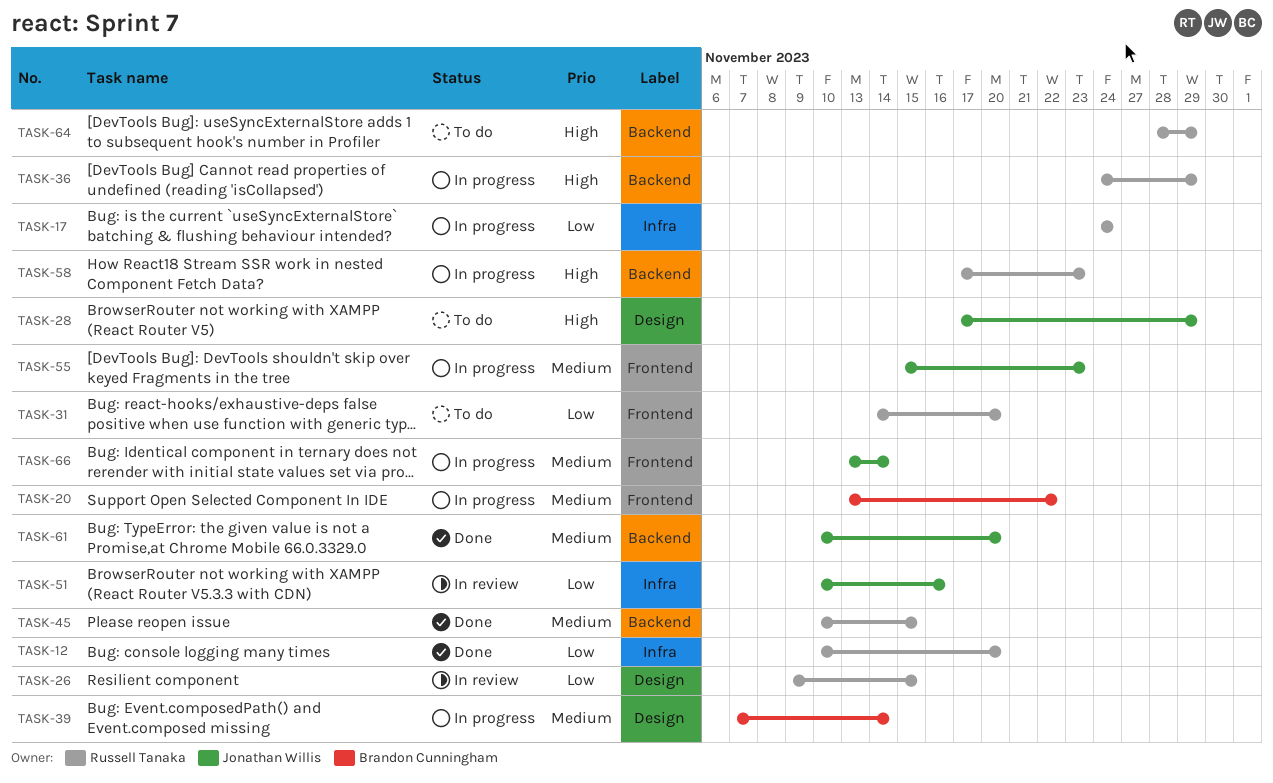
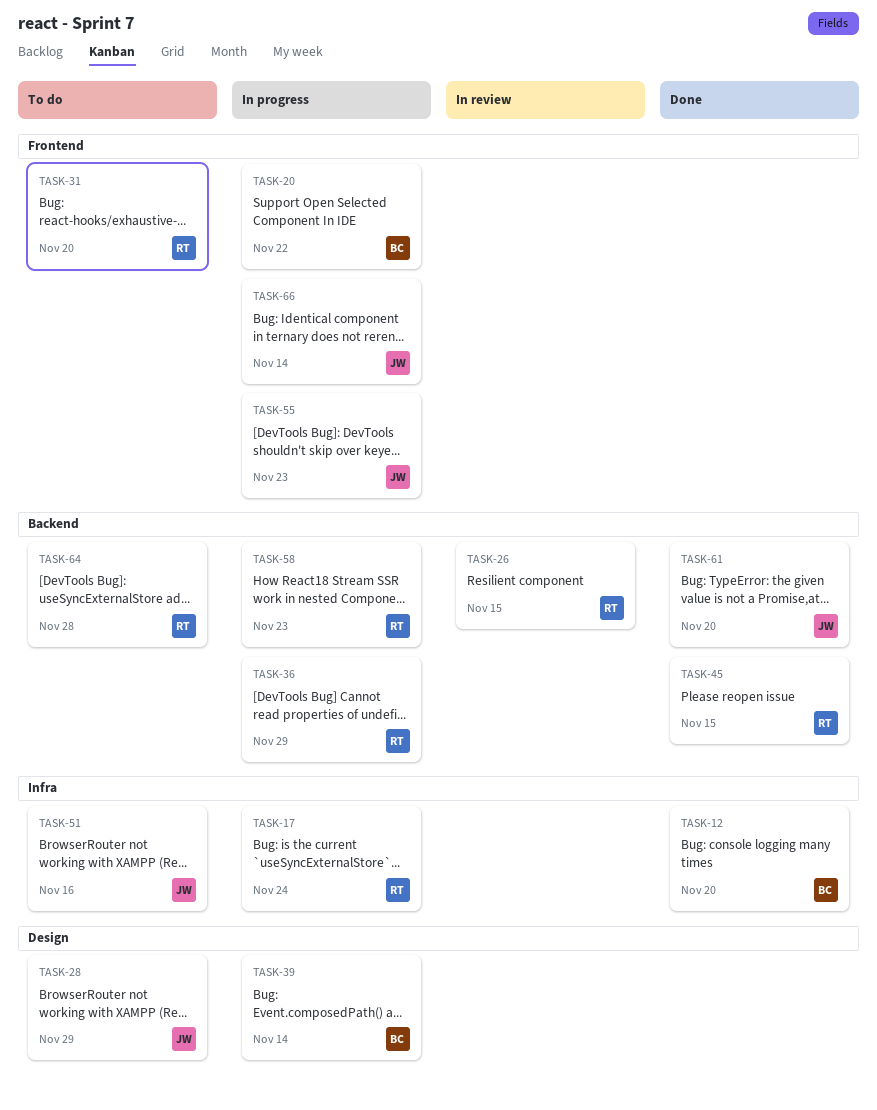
TASK-12, owner: Russell Tanaka -> Brandon Cunningham
TASK-26, label: Design -> Backend
TASK-51, status: In review -> To do
TASK-64, due: Nov 29 -> Nov 28

